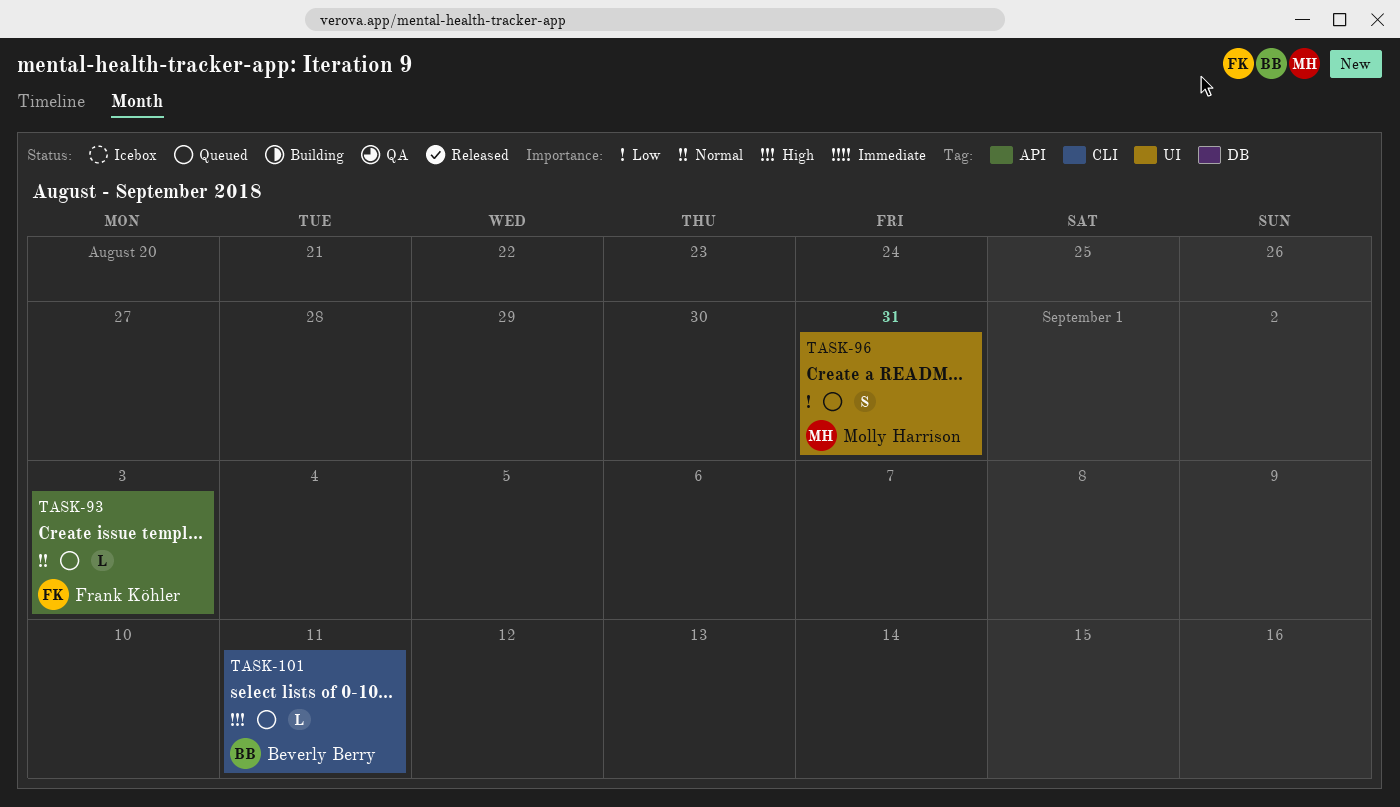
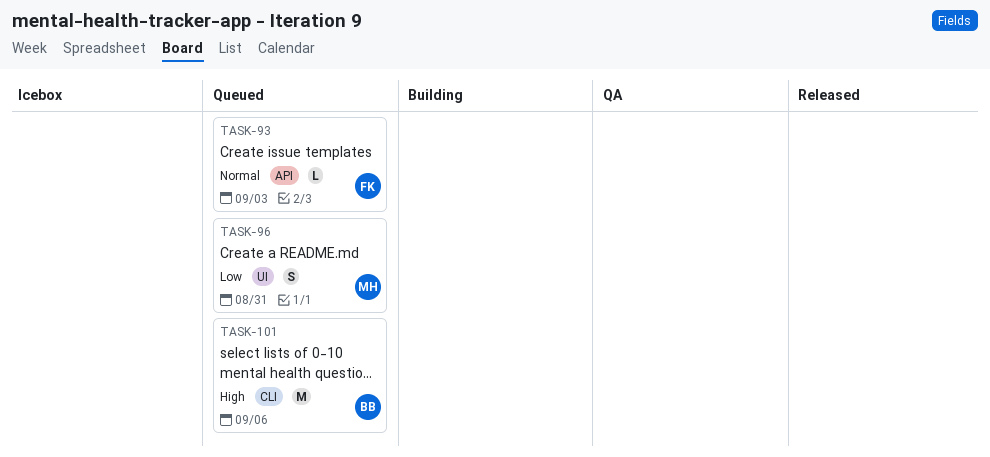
TASK-101, estimate: L -> M
TASK-101, due: Sep 11 -> Sep 6

